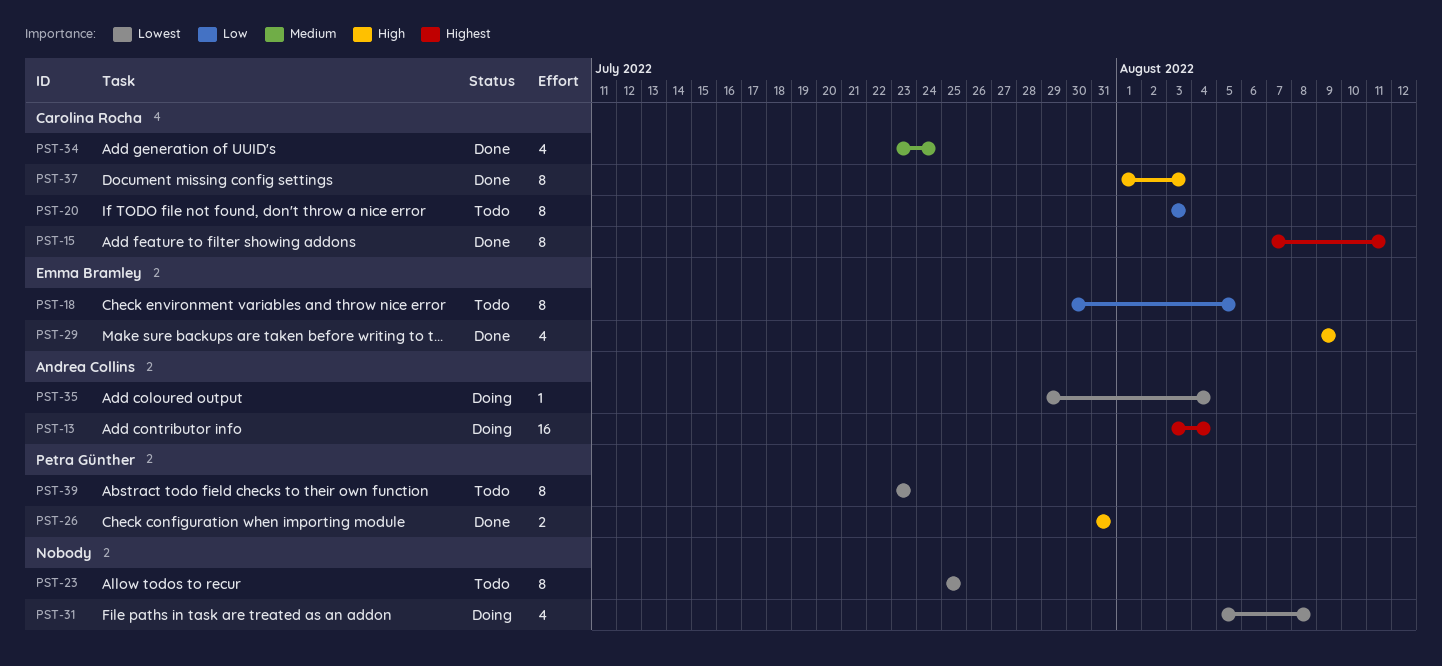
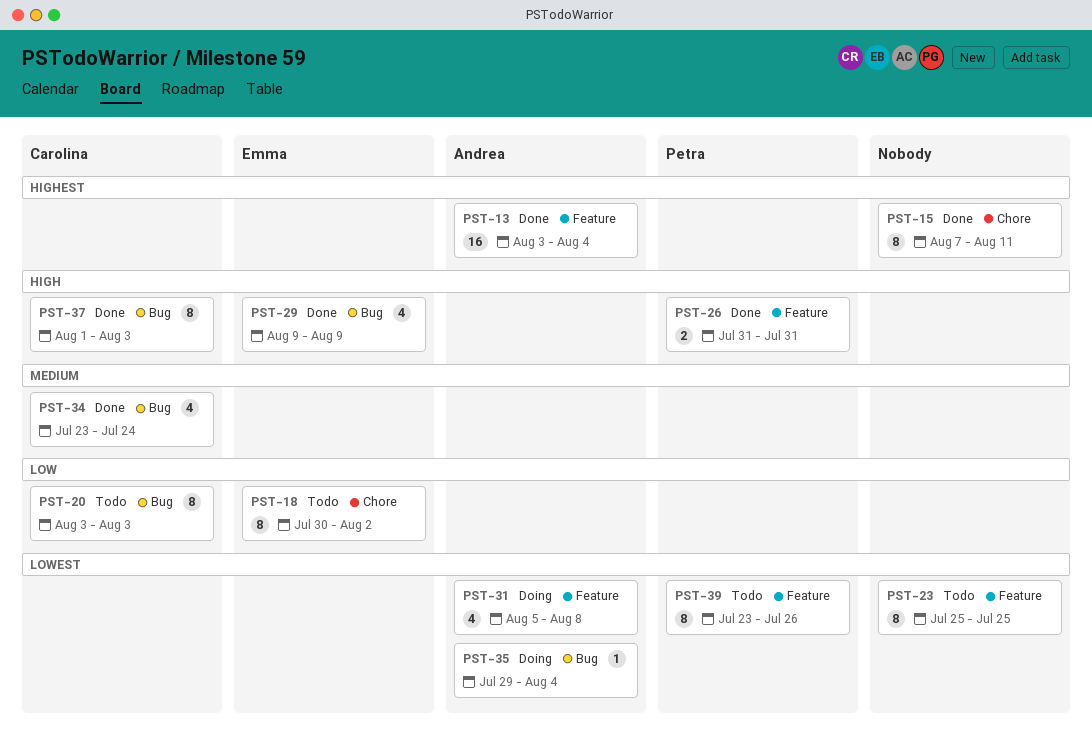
PST-13, status: Doing -> Done
PST-15, owner: Carolina Rocha -> none
PST-18, due: Aug 5 -> Aug 2
PST-31, owner: none -> Andrea Collins
PST-39, due: Jul 23 -> Jul 26

